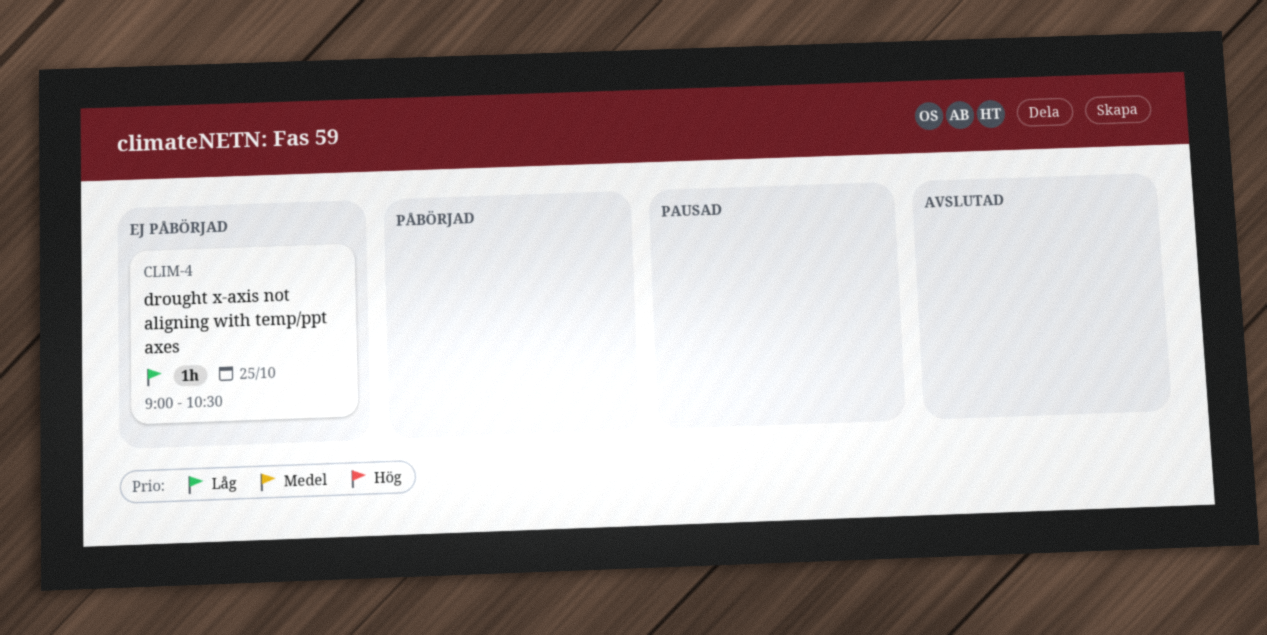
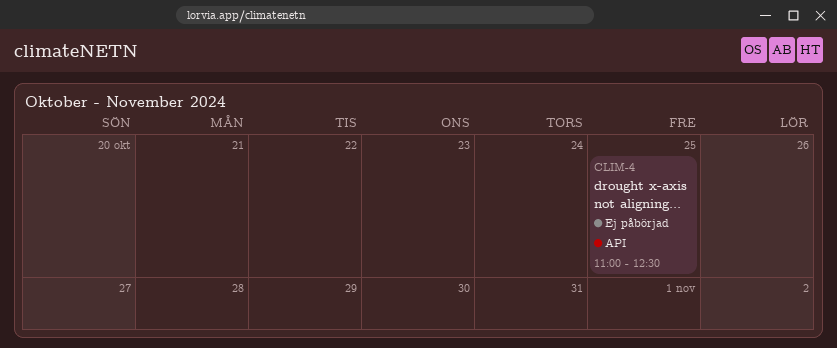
CLIM-4, begins: 09:00 -> 11:00
CLIM-4, ends: 10:30 -> 12:30

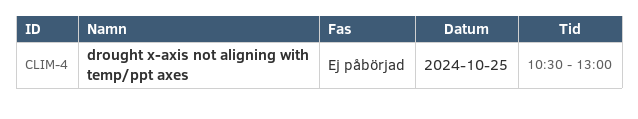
CLIM-4, begins: 11:00 -> 10:30
CLIM-4, ends: 12:30 -> 13:00

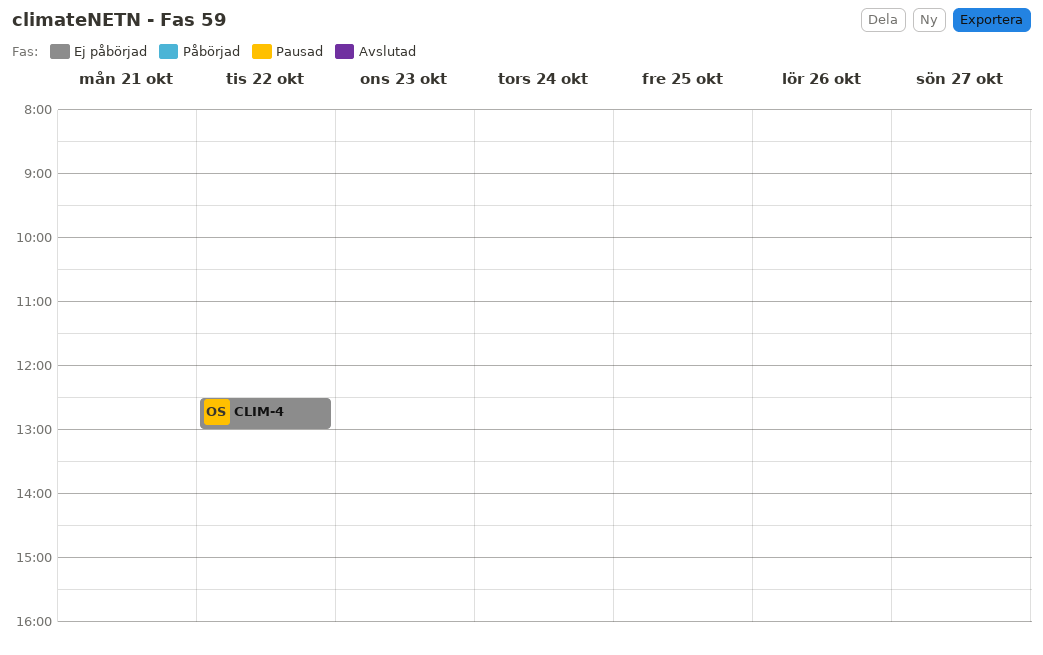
CLIM-4, day: Oct 25 -> Oct 22
CLIM-4, begins: 10:30 -> 12:30

